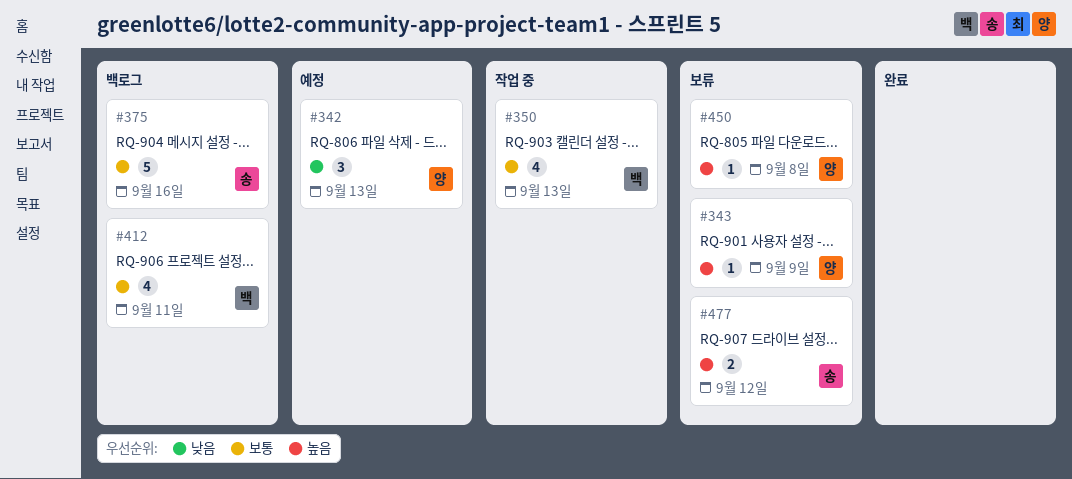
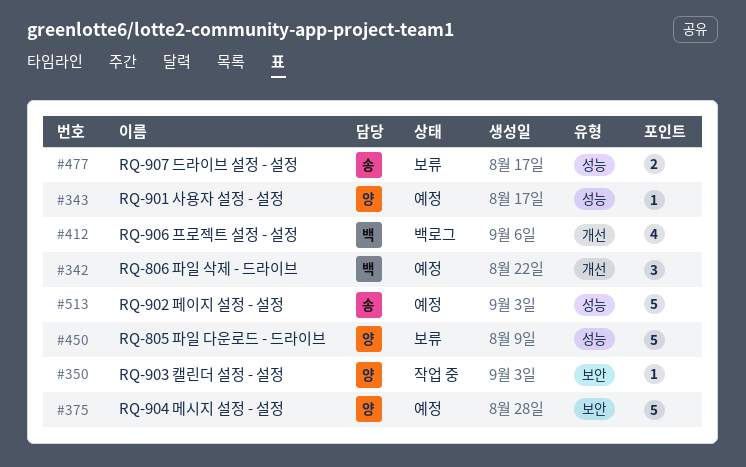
#342, owner: 양 -> 백
#343, status: 보류 -> 예정
#350, owner: 백 -> 양
#350, estimate: 4 -> 1
#375, status: 백로그 -> 예정
#375, owner: 송 -> 양
#450, estimate: 1 -> 5
#513: none -> present

